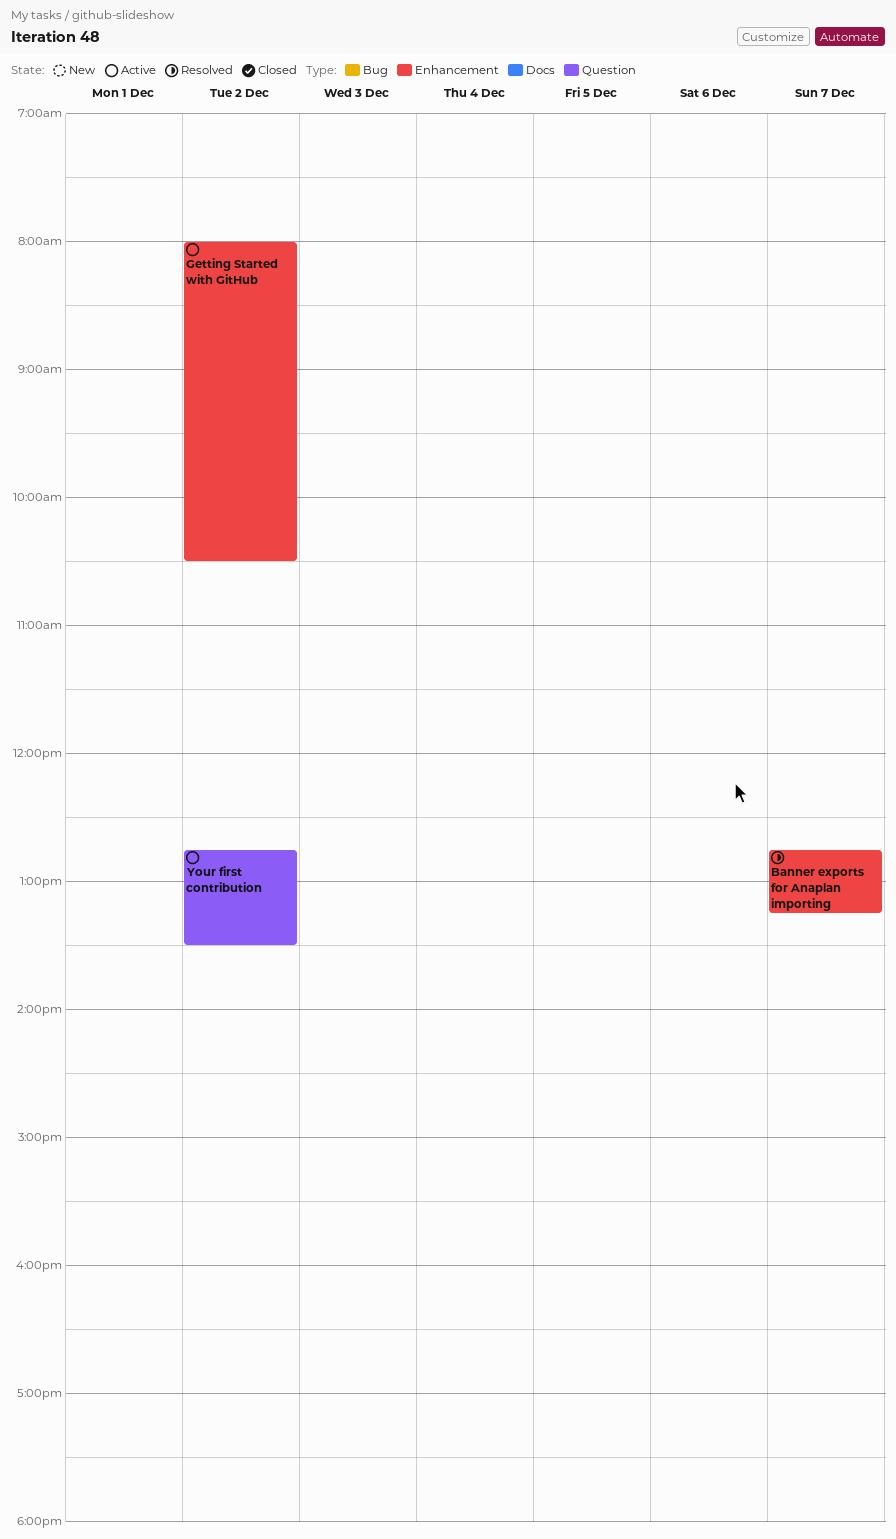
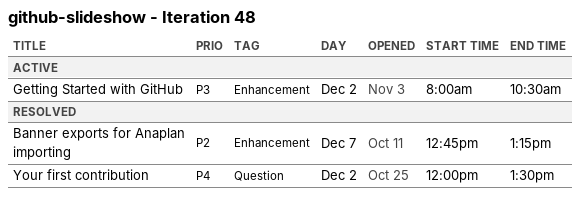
Your first contribution, status: Active -> Resolved
Your first contribution, begins: 12:45 -> 12:00

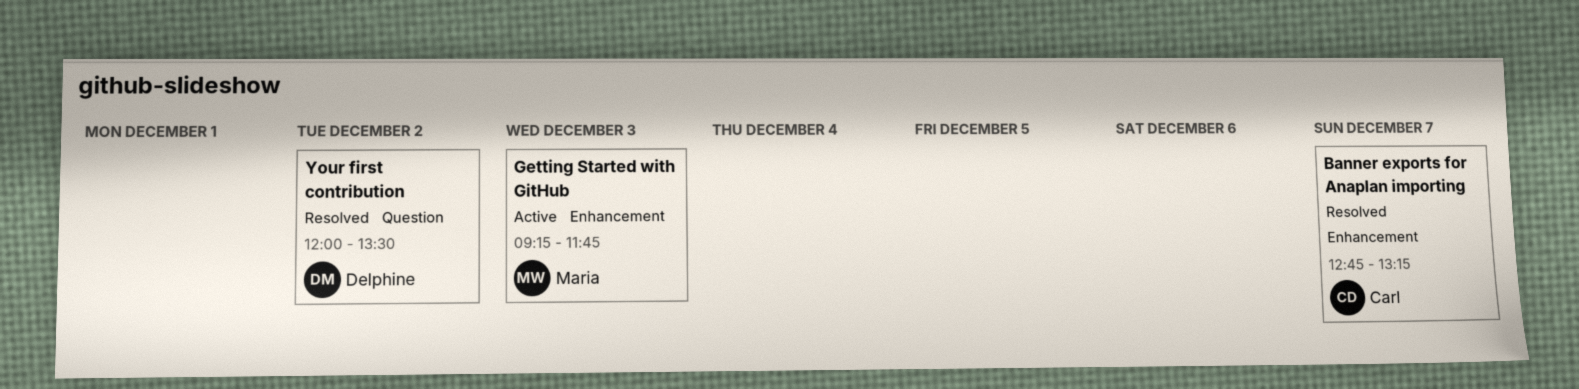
Getting Started with GitHub, day: Dec 2 -> Dec 3
Getting Started with GitHub, begins: 08:00 -> 09:15
Getting Started with GitHub, ends: 10:30 -> 11:45

